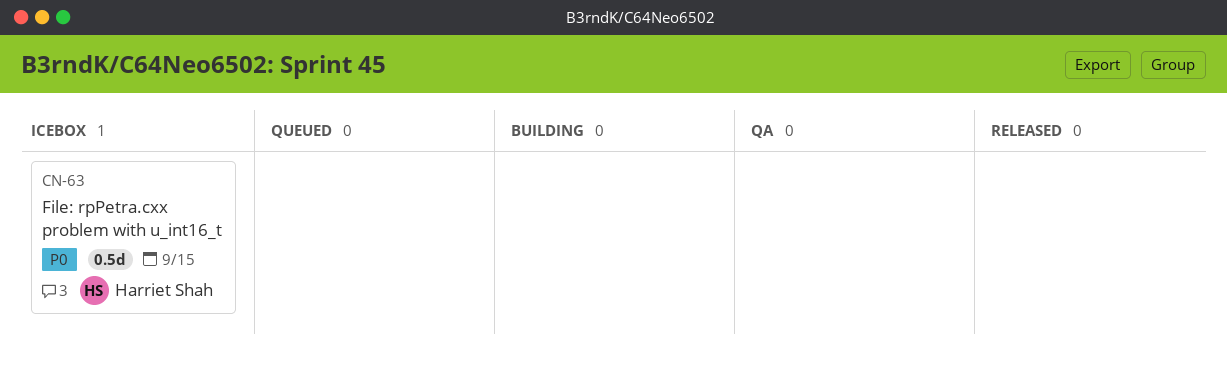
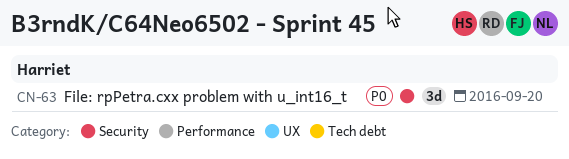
CN-63, estimate: 0.5d -> 3d
CN-63, due: Sep 15 -> Sep 20

